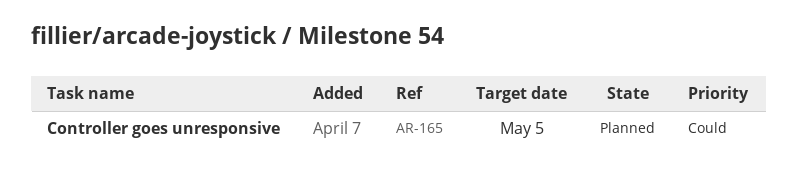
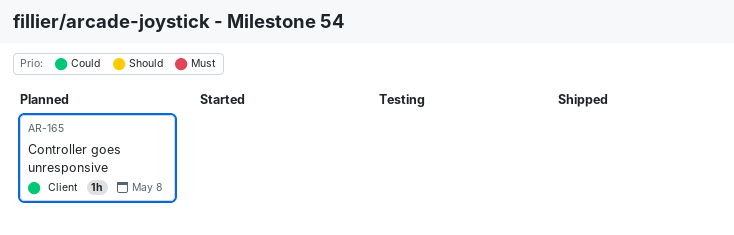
AR-165, due: May 5 -> May 8

